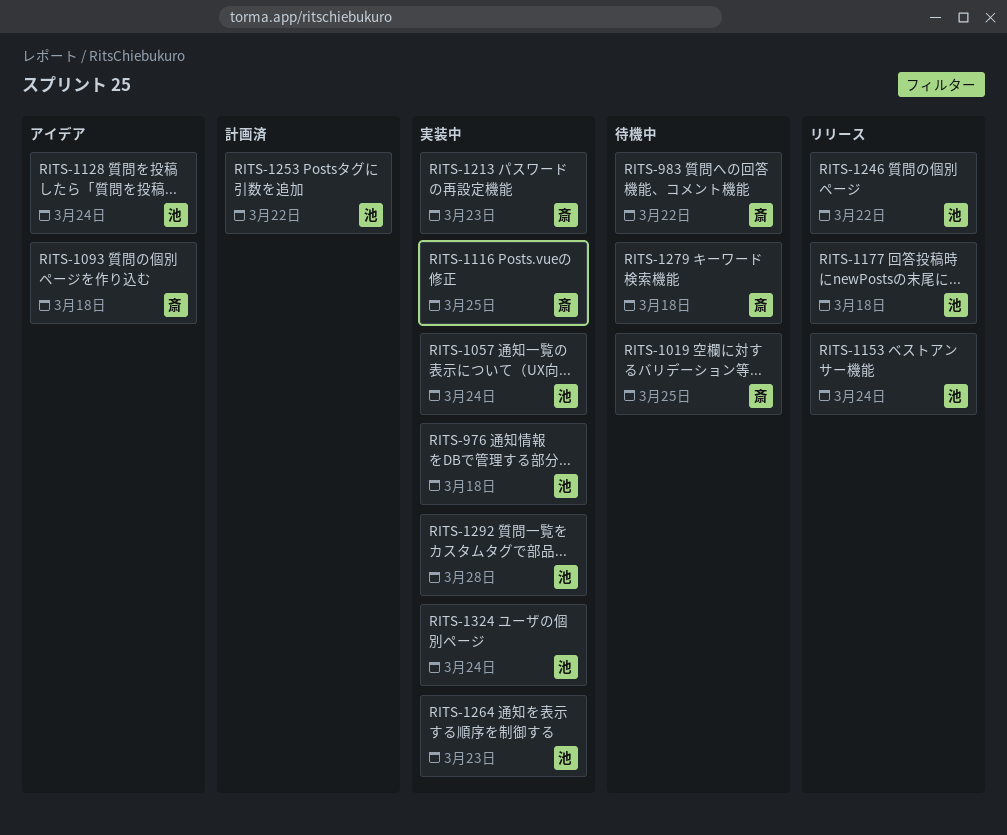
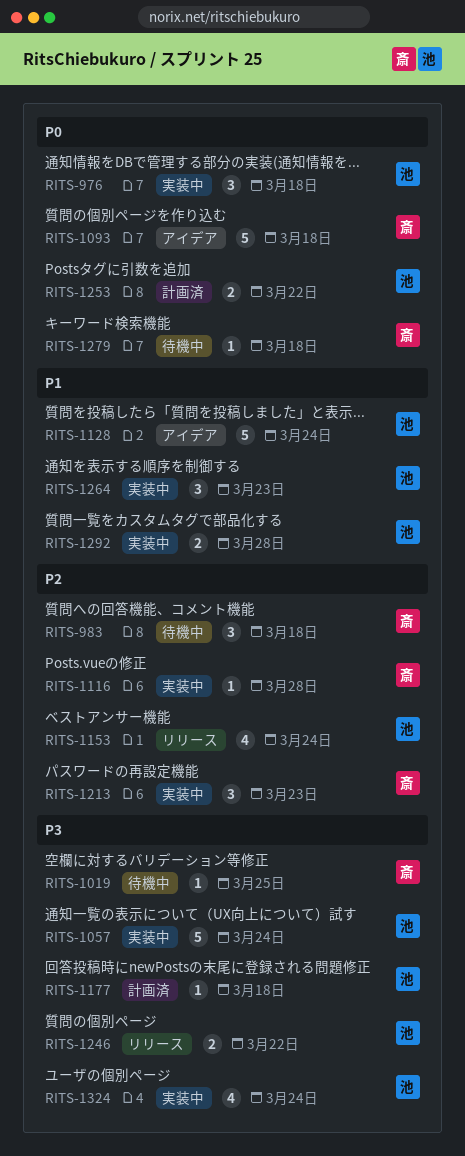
RITS-983, due: Mar 22 -> Mar 18
RITS-1116, due: Mar 25 -> Mar 28
RITS-1177, status: リリース -> 計画済

